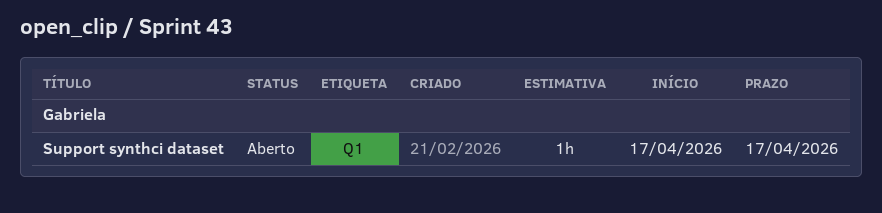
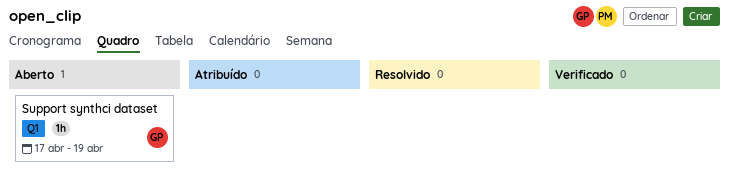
Support synthci dataset, due: Apr 17 -> Apr 19

